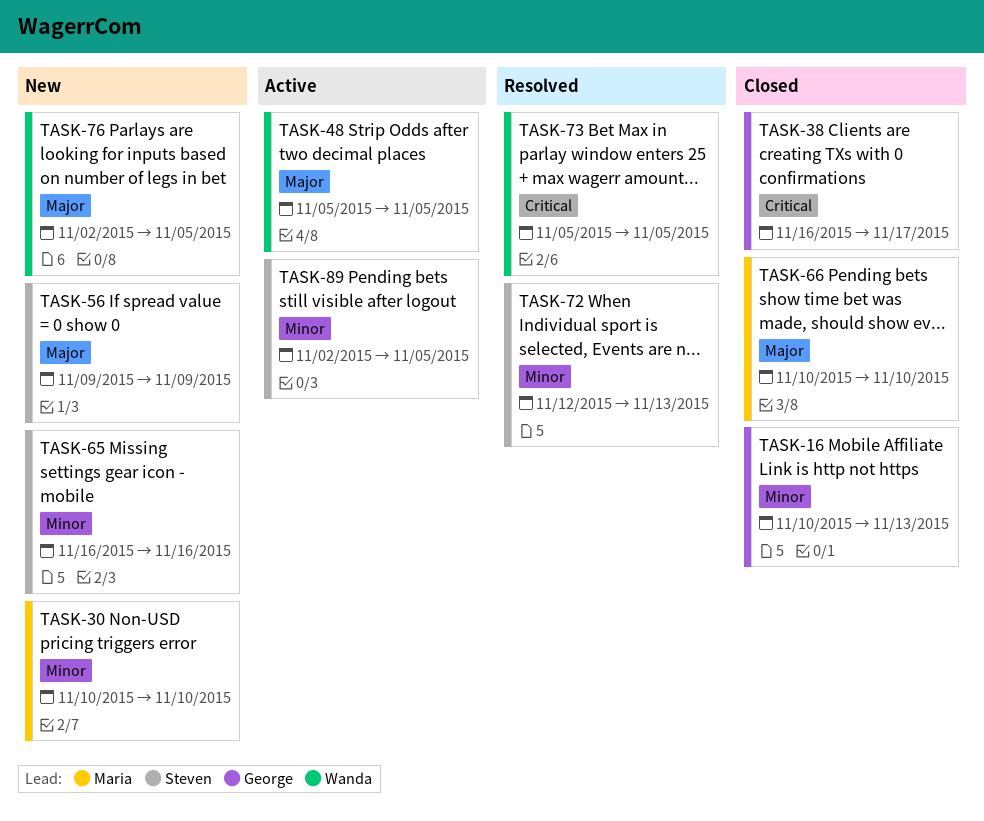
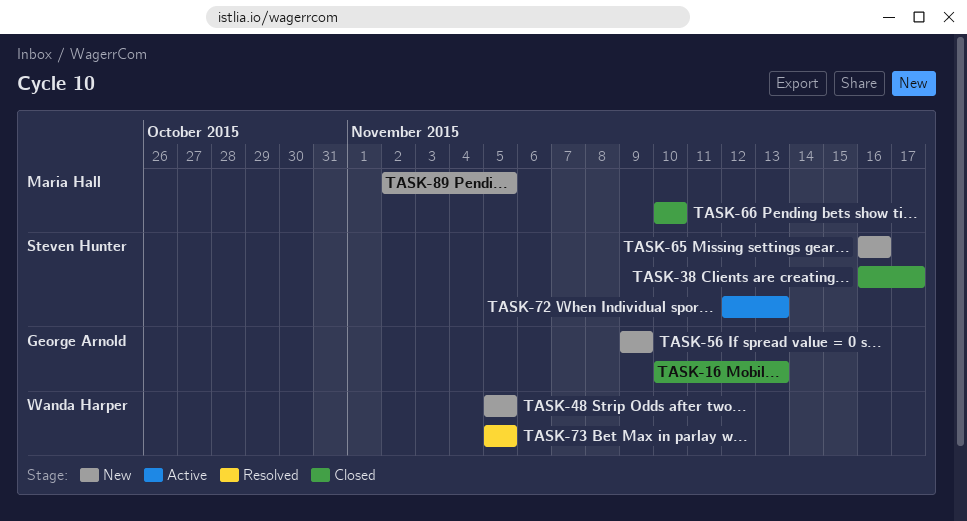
TASK-30: present -> none
TASK-38, owner: George Arnold -> Steven Hunter
TASK-48, status: Active -> New
TASK-56, owner: Steven Hunter -> George Arnold
TASK-72, status: Resolved -> Active
TASK-76: present -> none
TASK-89, status: Active -> New
TASK-89, owner: Steven Hunter -> Maria Hall

